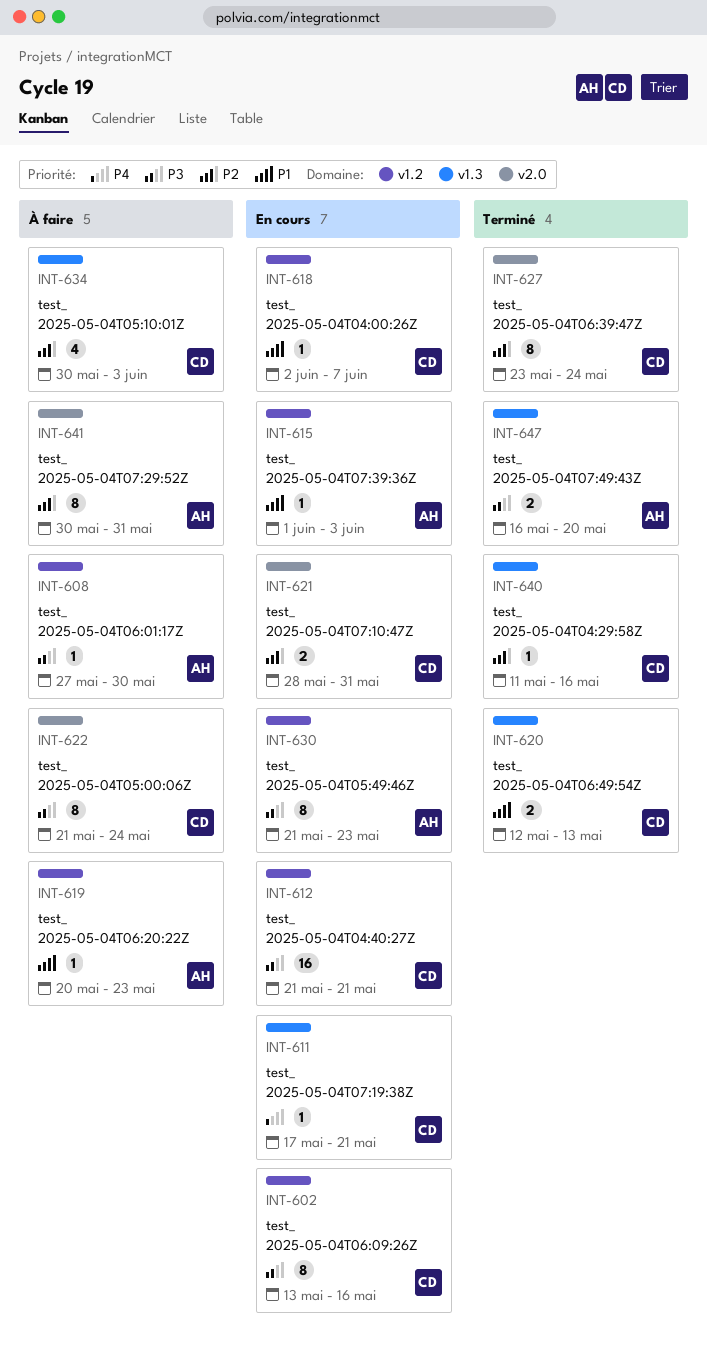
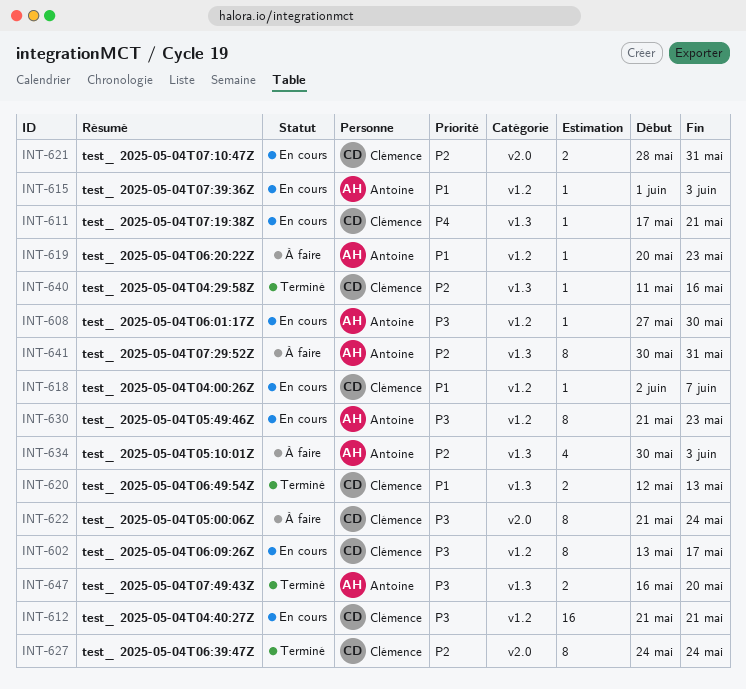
INT-602, due: May 16 -> May 17
INT-608, status: À faire -> En cours
INT-627, start: May 23 -> May 24
INT-634, owner: Clémence -> Antoine
INT-641, label: v2.0 -> v1.3

